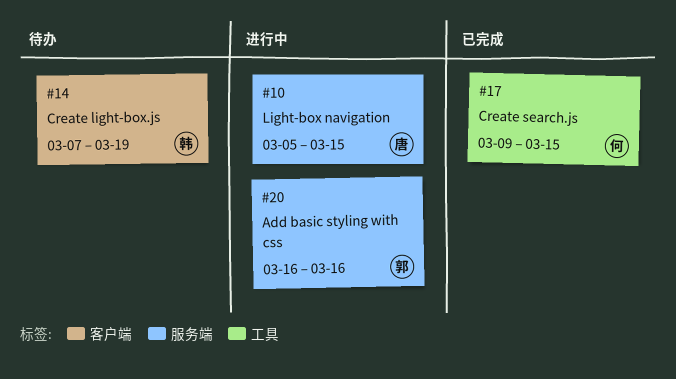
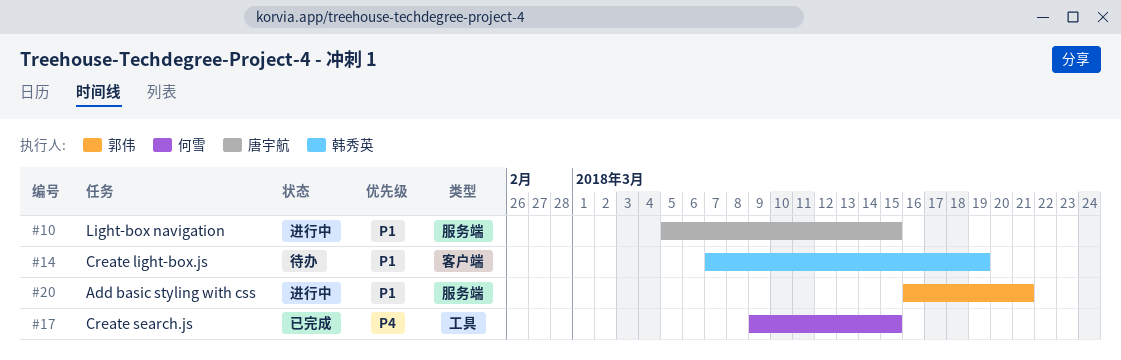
#20, due: Mar 16 -> Mar 21

